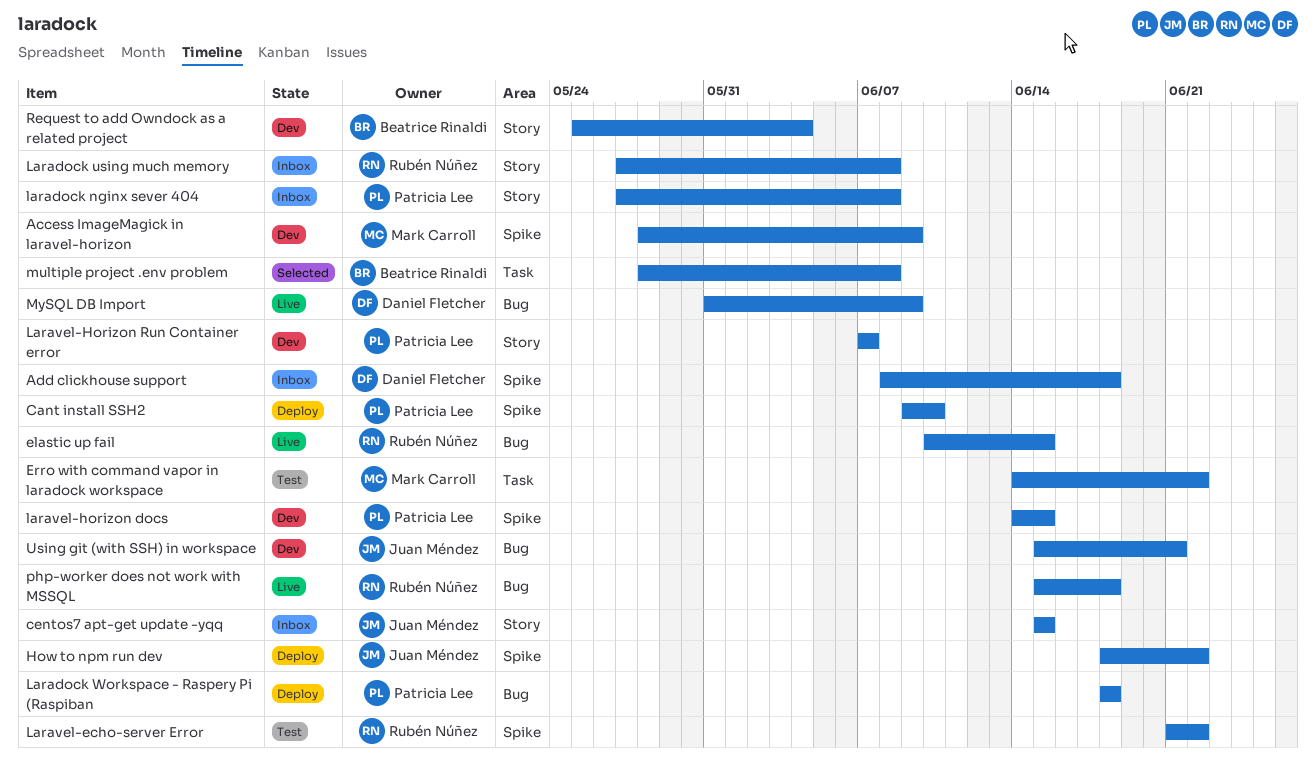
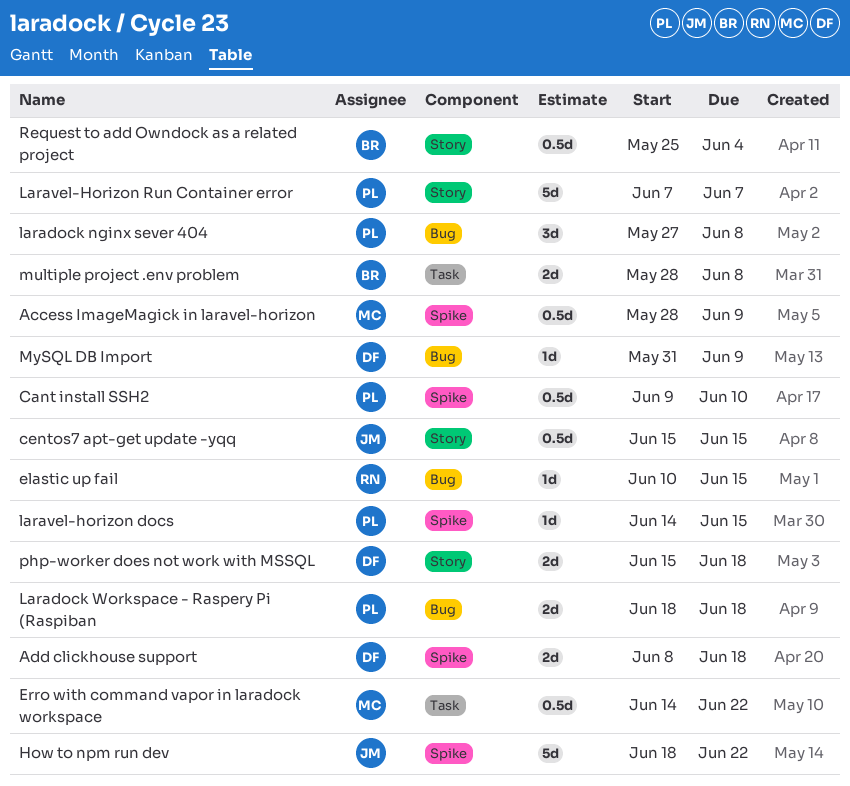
laradock nginx sever 404, label: Story -> Bug
Laradock using much memory: present -> none
Laravel-echo-server Error: present -> none
php-worker does not work with MSSQL, owner: Rubén Núñez -> Daniel Fletcher
php-worker does not work with MSSQL, label: Bug -> Story
Using git (with SSH) in workspace: present -> none

